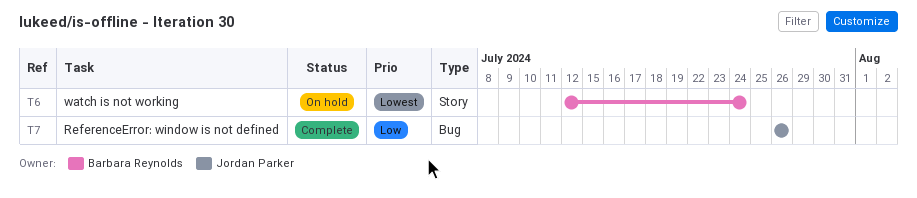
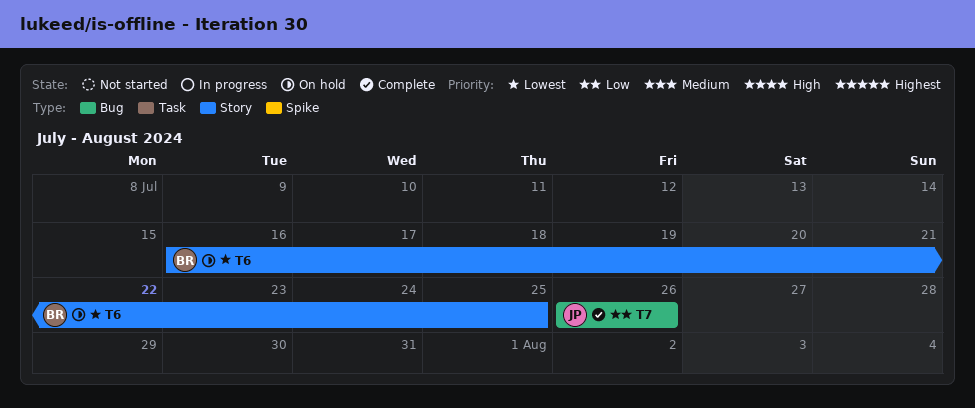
T6, start: Jul 12 -> Jul 16
T6, due: Jul 24 -> Jul 25

